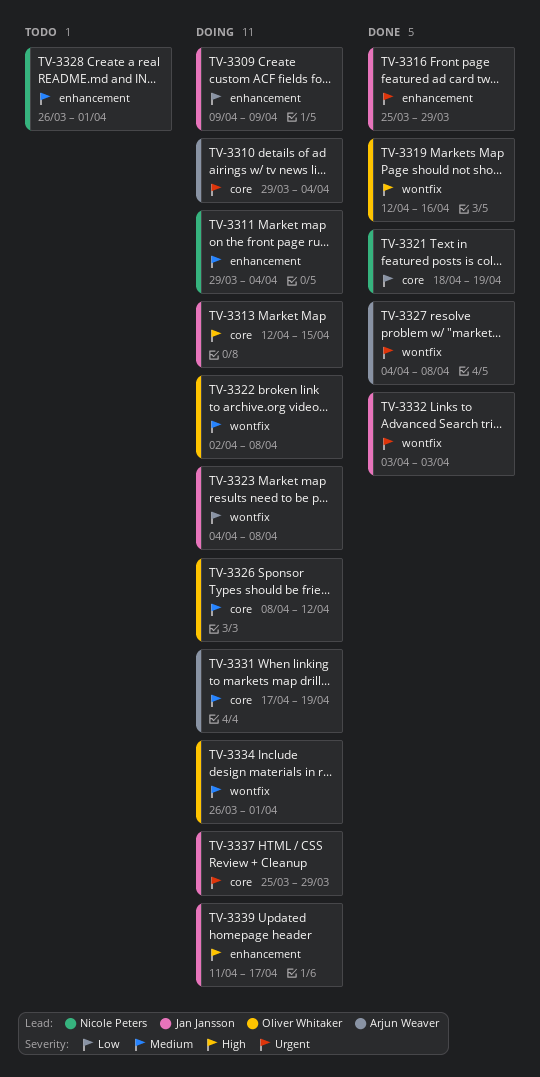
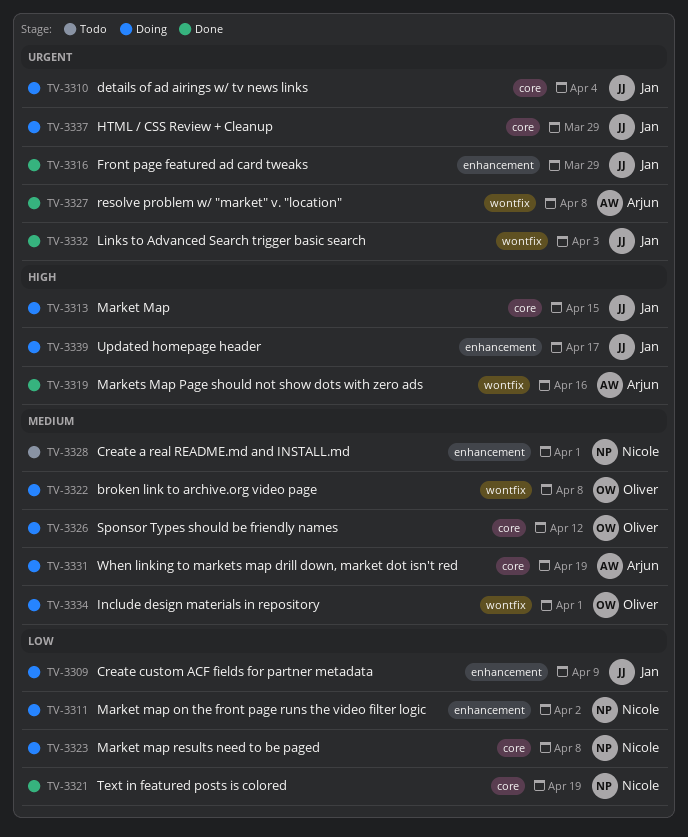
TV-3310, owner: Arjun Weaver -> Jan Jansson
TV-3311, priority: Medium -> Low
TV-3311, due: Apr 4 -> Apr 2
TV-3319, owner: Oliver Whitaker -> Arjun Weaver
TV-3323, owner: Jan Jansson -> Nicole Peters
TV-3323, label: wontfix -> core

